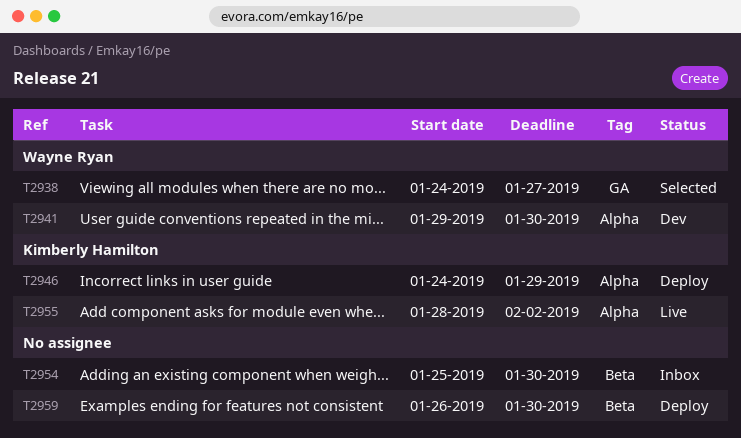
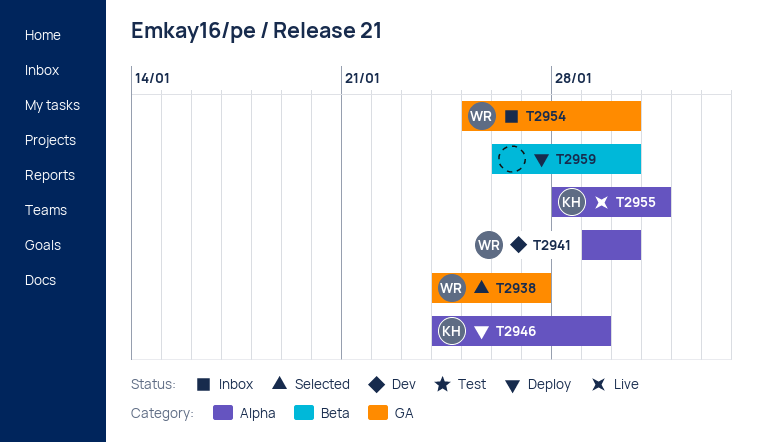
T2954, owner: none -> Wayne Ryan
T2954, label: Beta -> GA
T2955, due: Feb 2 -> Jan 31

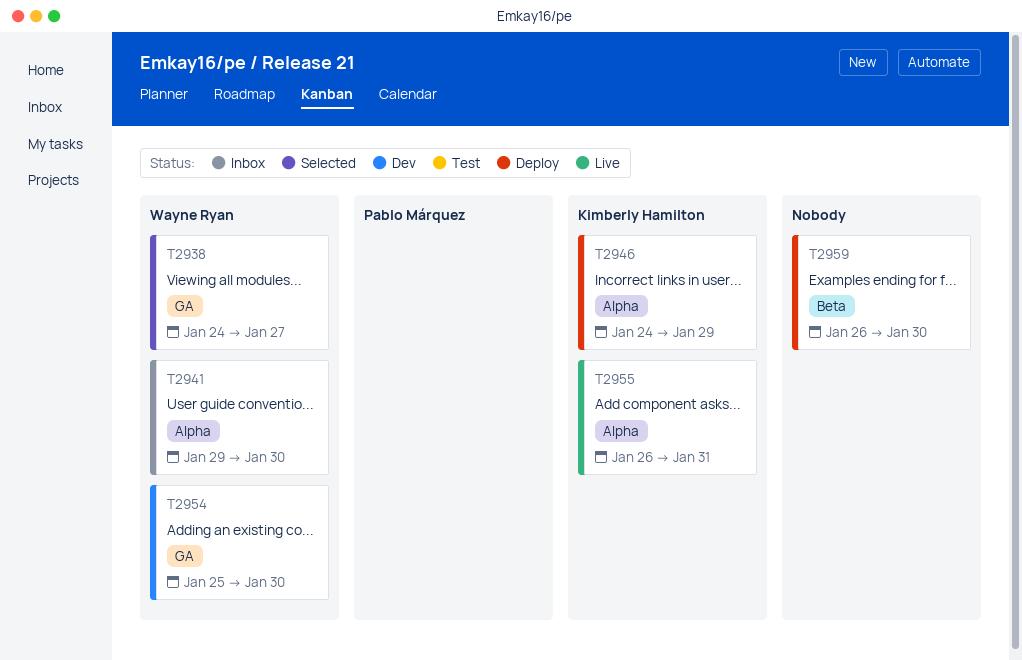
T2941, status: Dev -> Inbox
T2954, status: Inbox -> Dev
T2955, start: Jan 28 -> Jan 26

